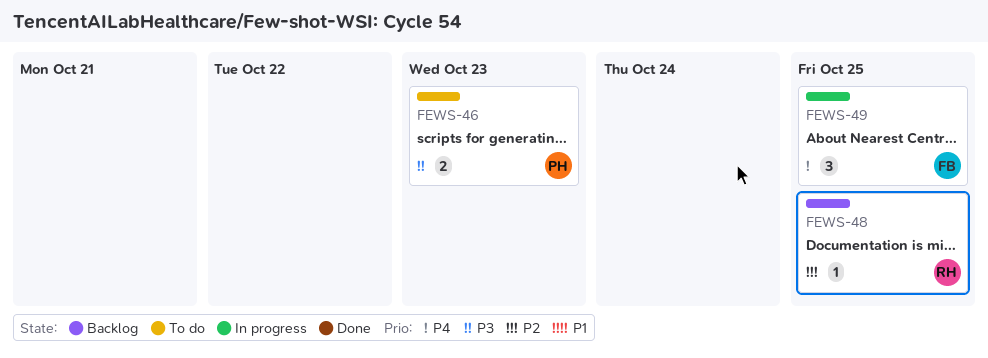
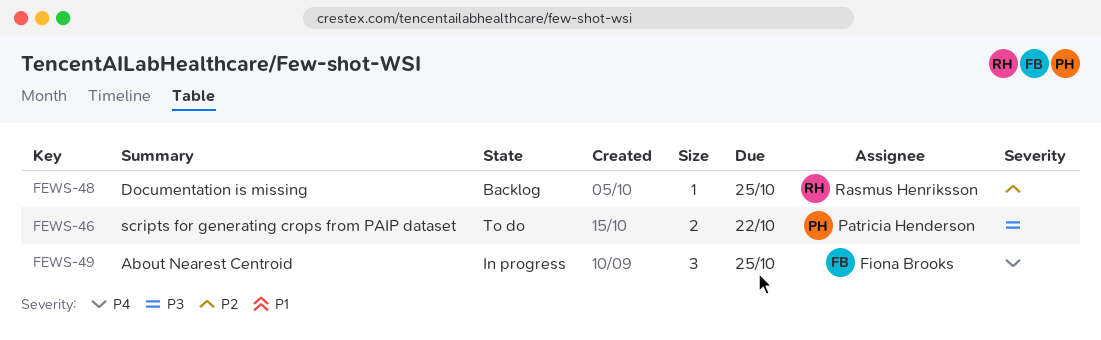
FEWS-46, due: Oct 23 -> Oct 22

